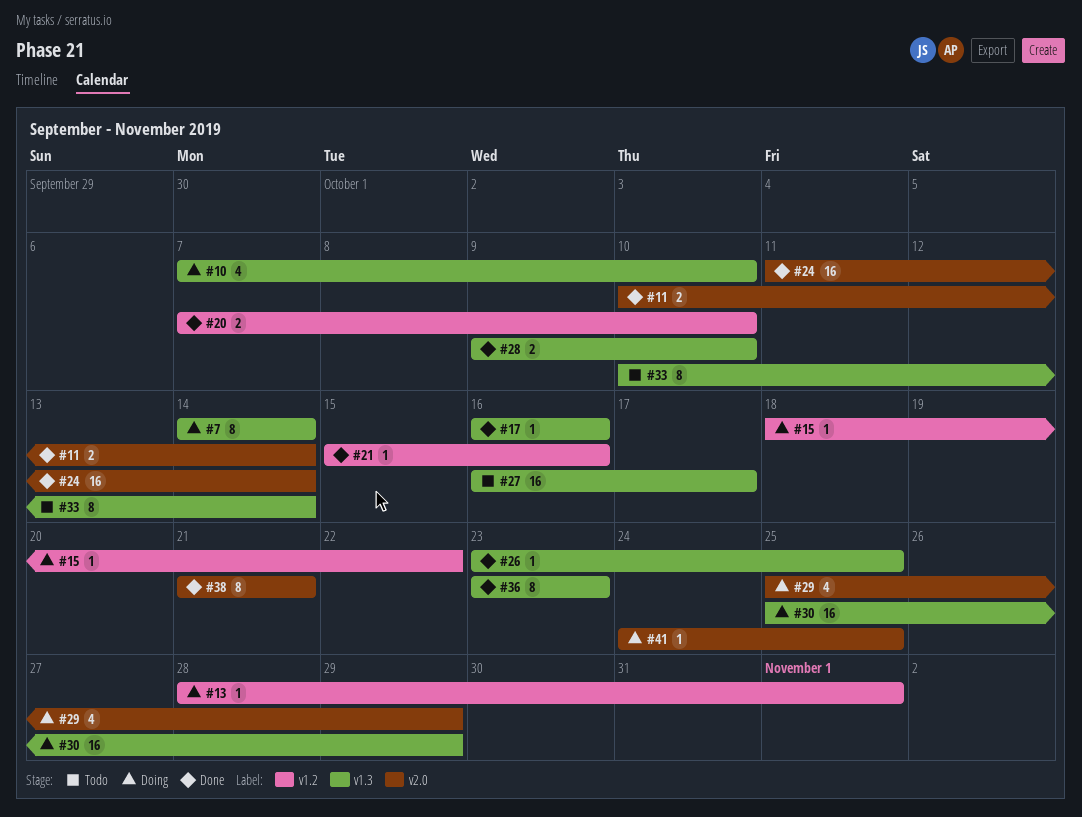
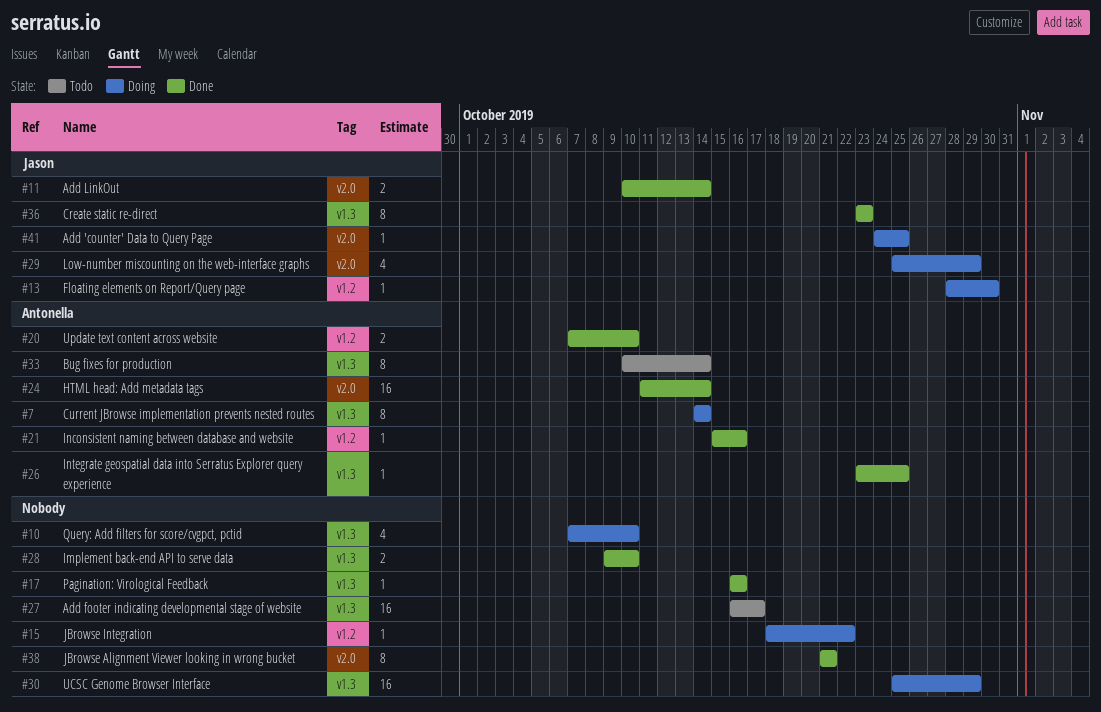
#13, due: Nov 1 -> Oct 30

